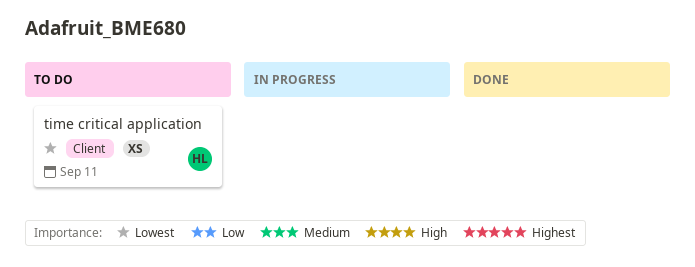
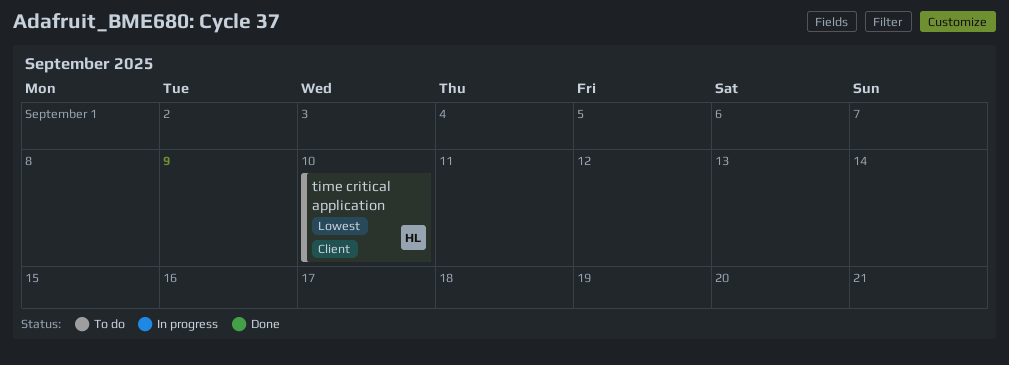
time critical application, due: Sep 11 -> Sep 10

